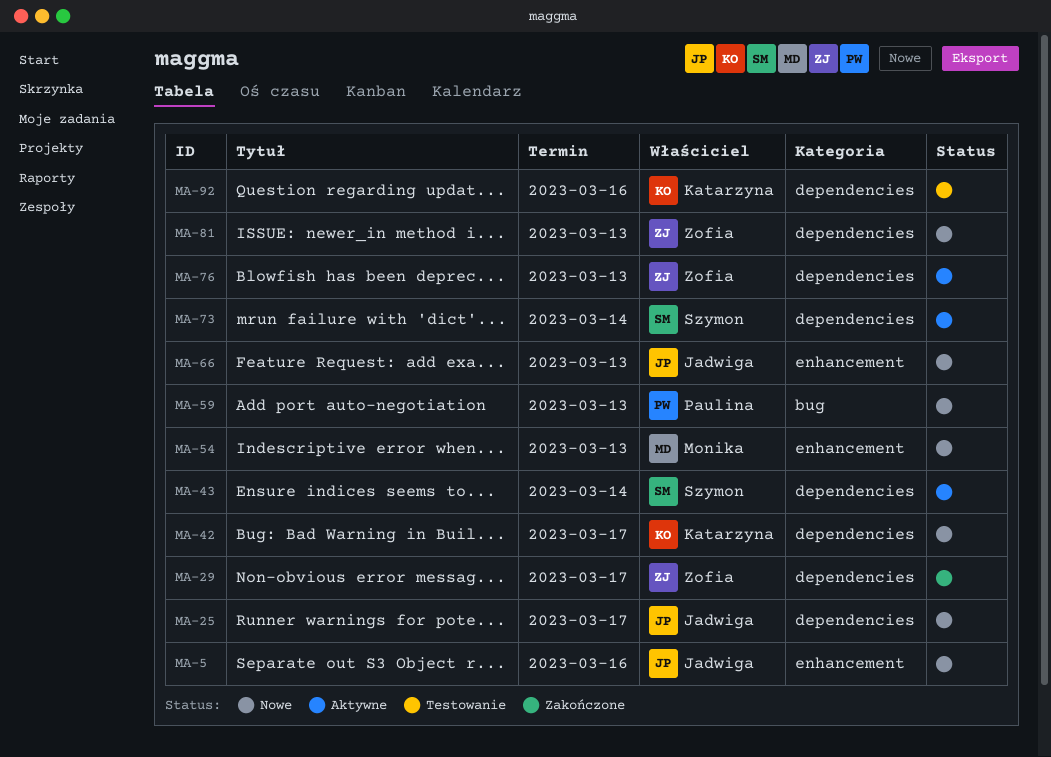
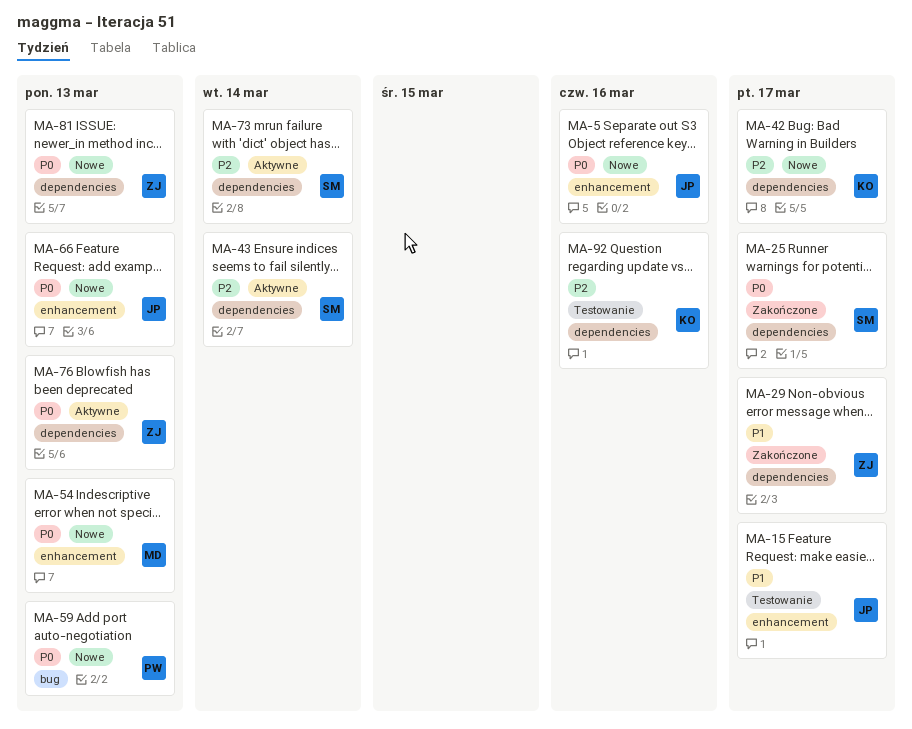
MA-15: none -> present
MA-25, status: Nowe -> Zakończone
MA-25, owner: Jadwiga -> Szymon

